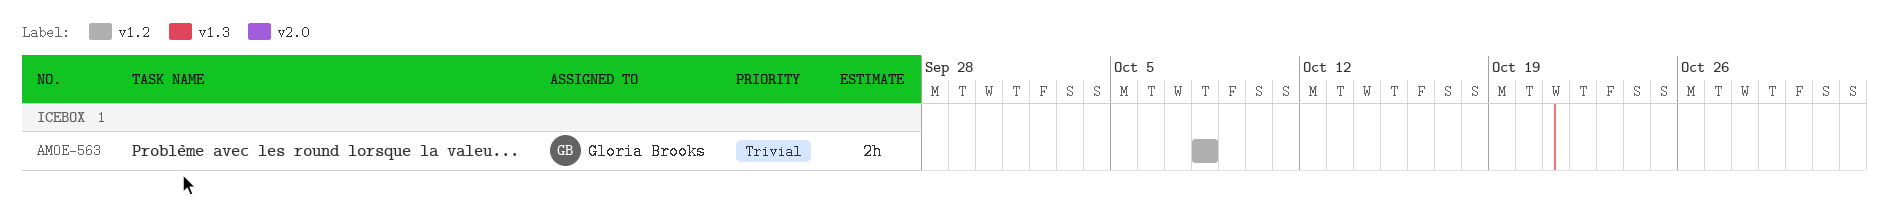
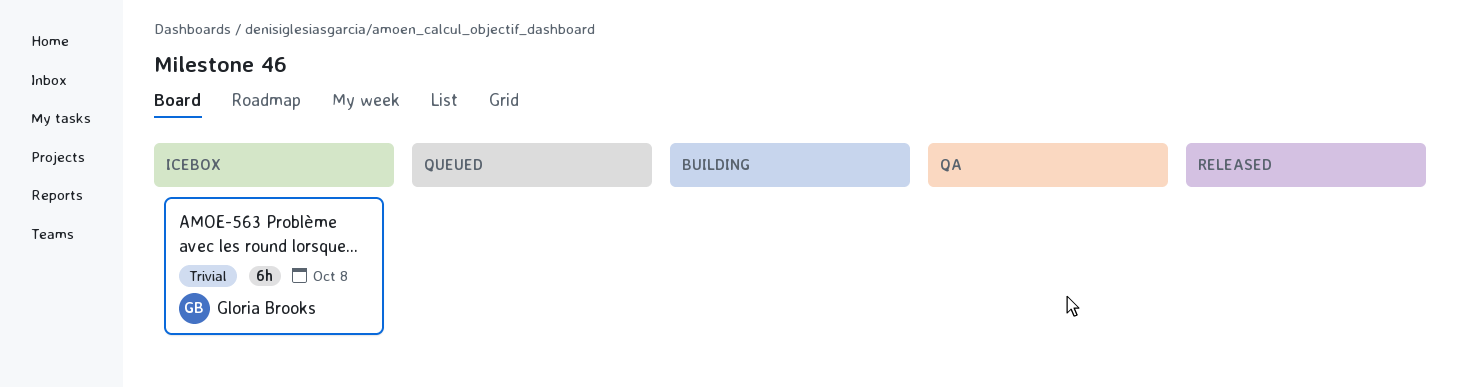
AMOE-563, estimate: 2h -> 6h

